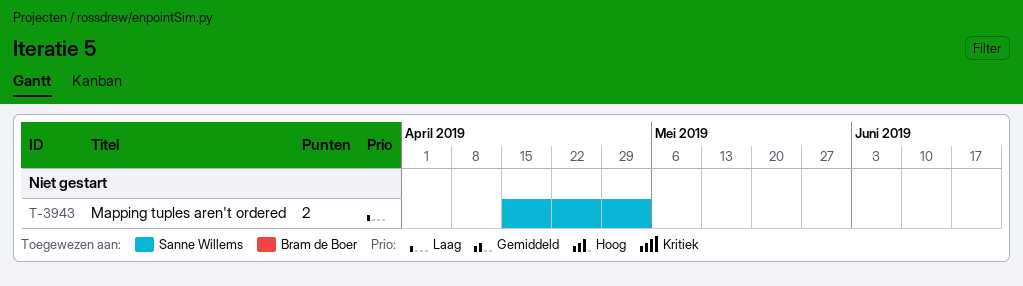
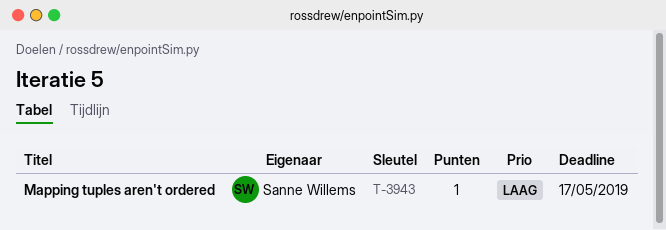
T-3943, estimate: 2 -> 1
T-3943, due: May 3 -> May 17

